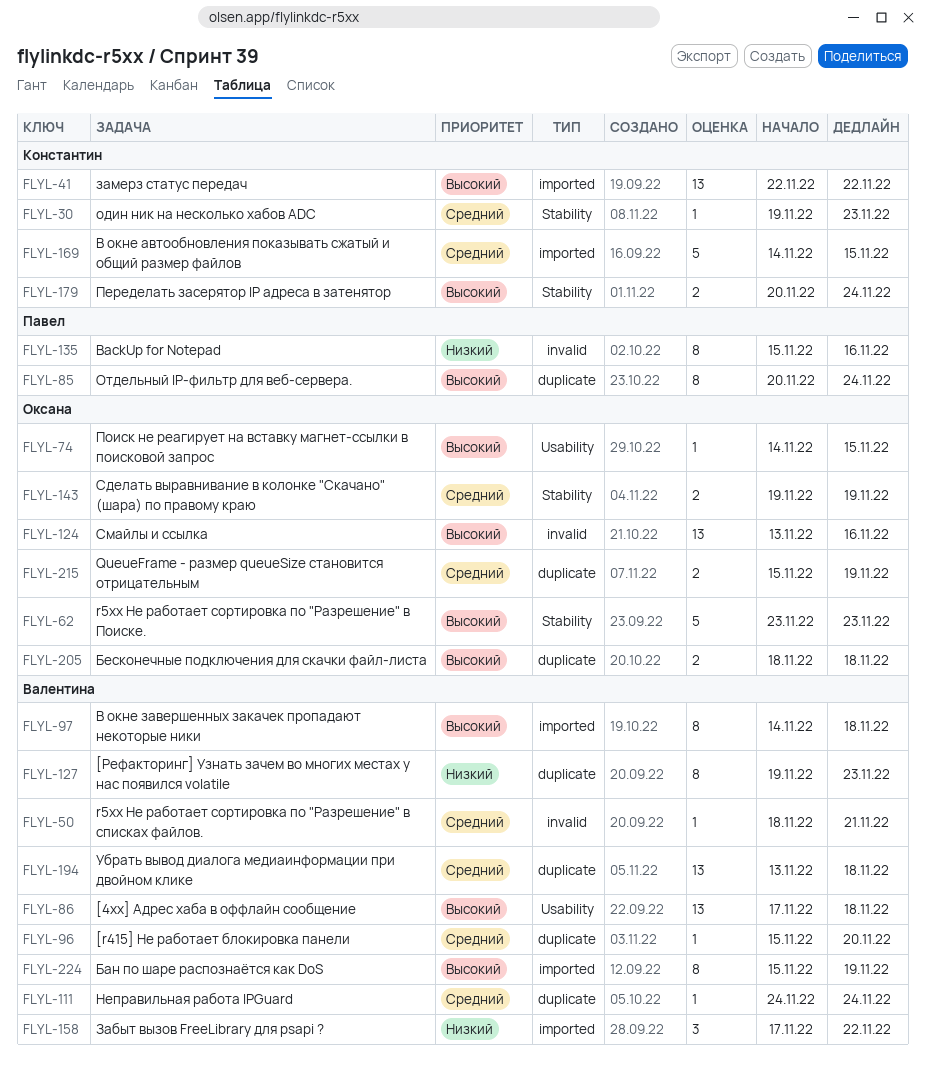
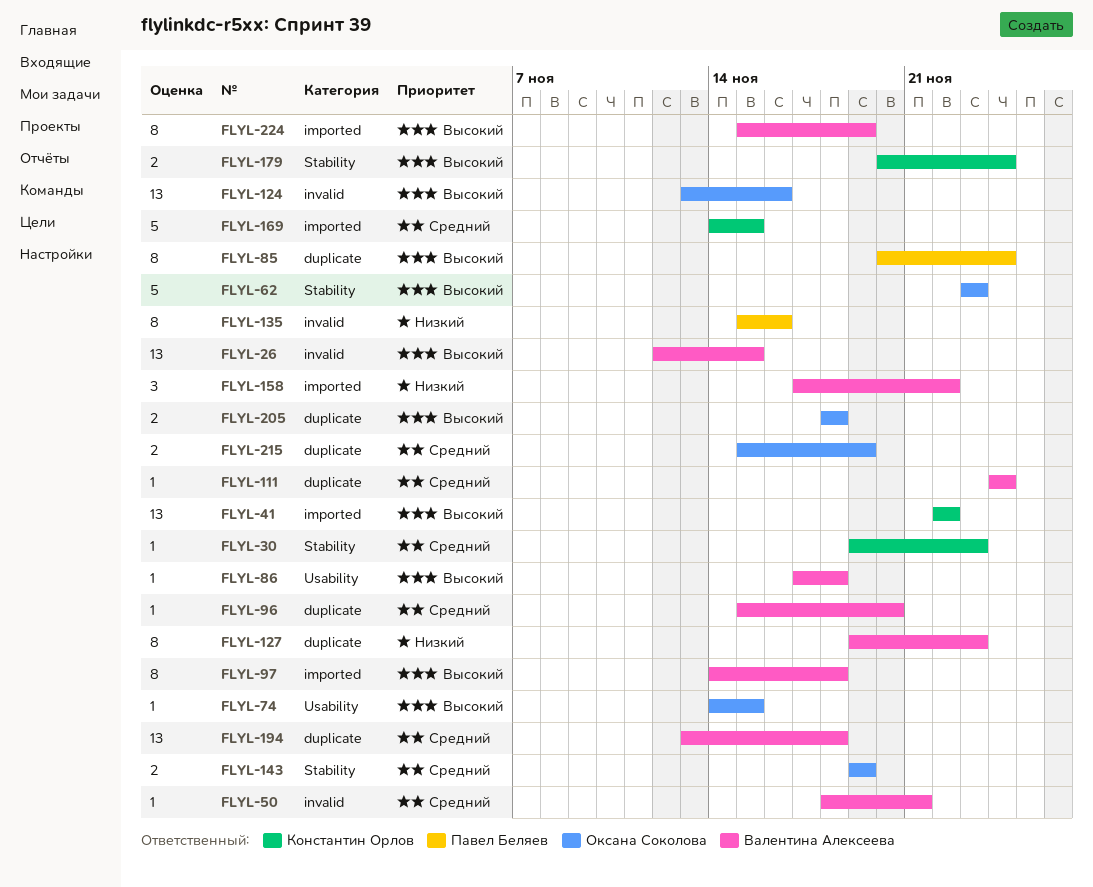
FLYL-26: none -> present
FLYL-86, estimate: 13 -> 1

